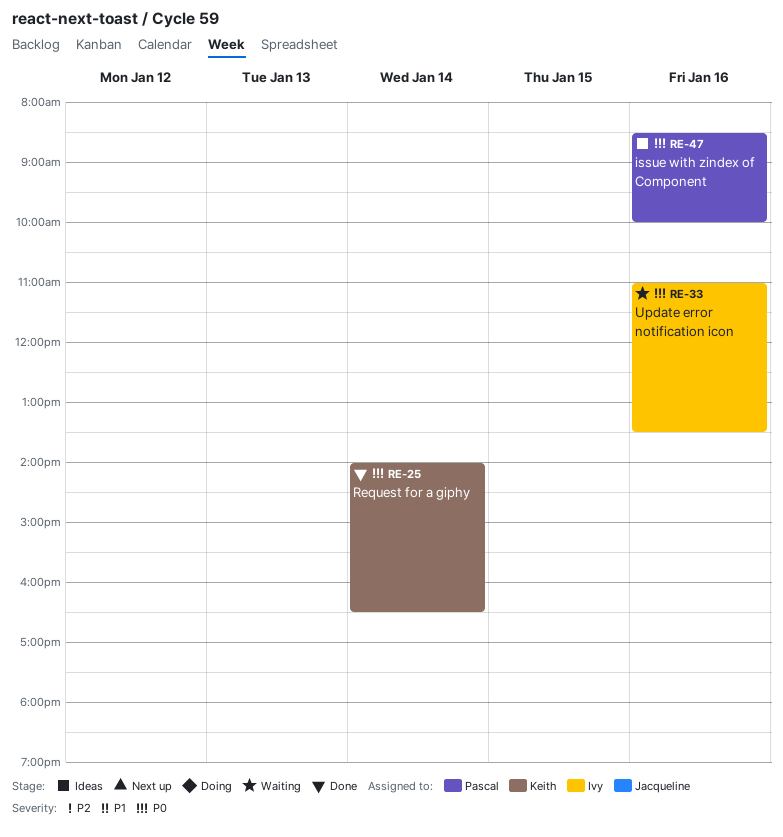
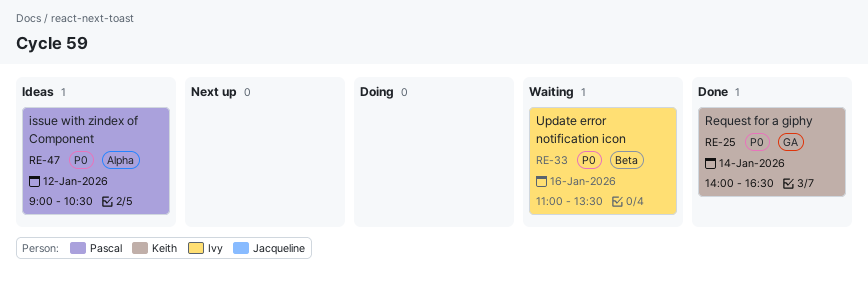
RE-47, day: Jan 16 -> Jan 12
RE-47, begins: 08:30 -> 09:00
RE-47, ends: 10:00 -> 10:30

